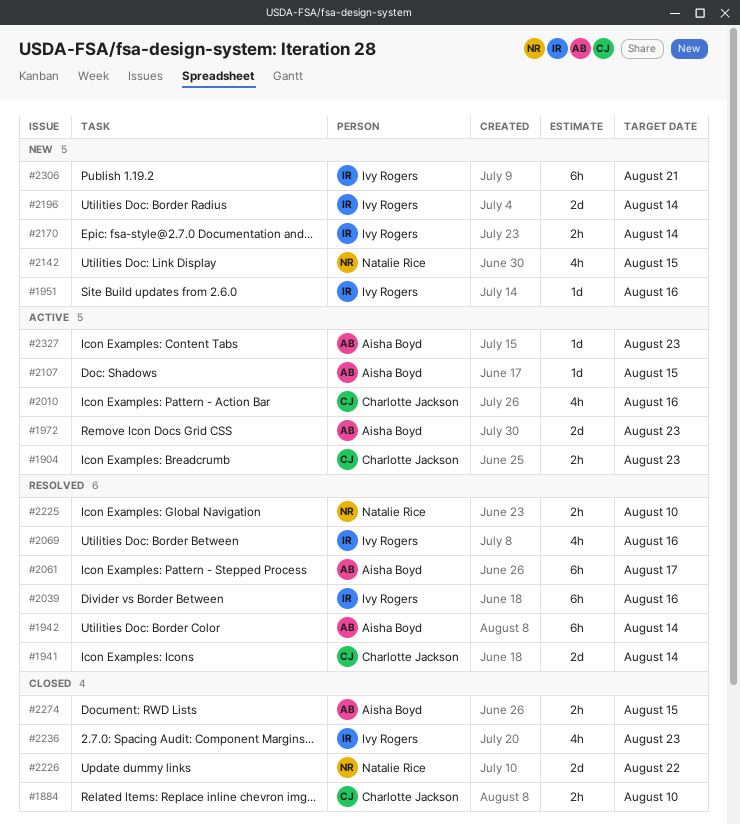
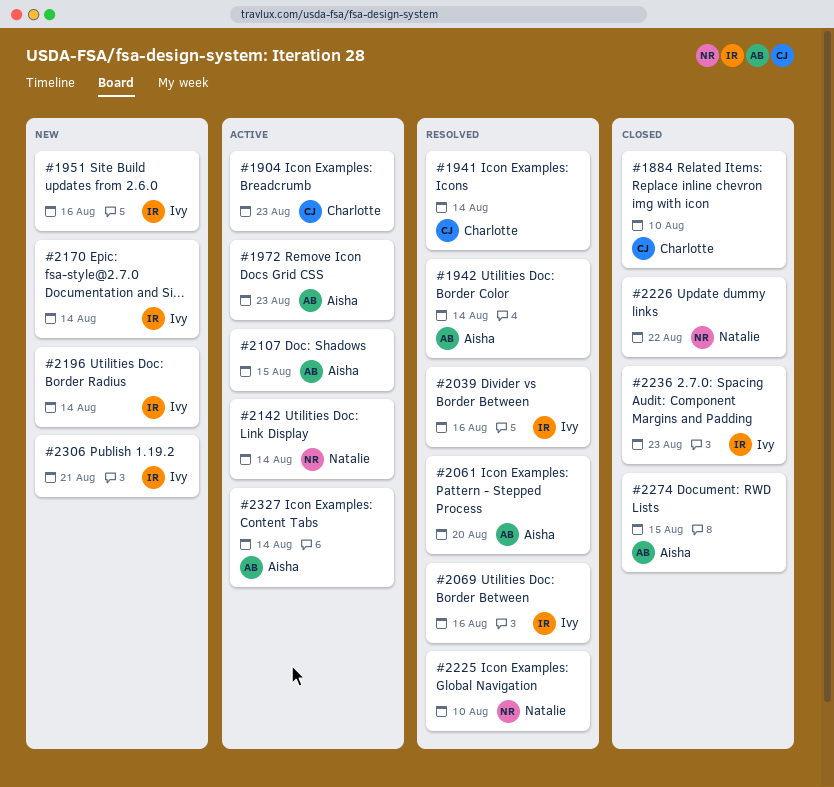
#2010: present -> none
#2061, due: Aug 17 -> Aug 20
#2142, status: New -> Active
#2142, due: Aug 15 -> Aug 14
#2327, due: Aug 23 -> Aug 14

